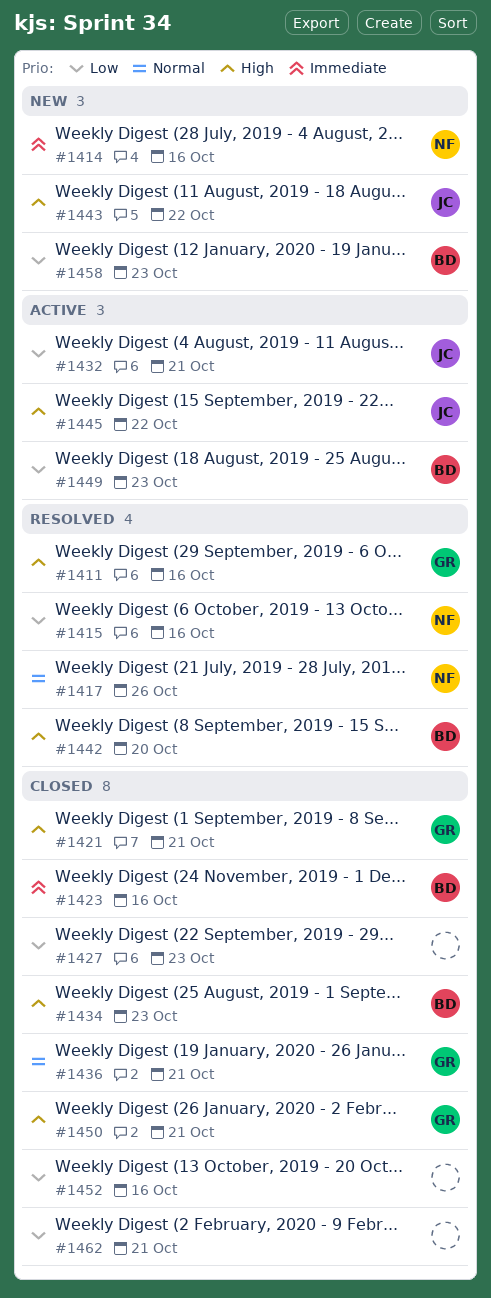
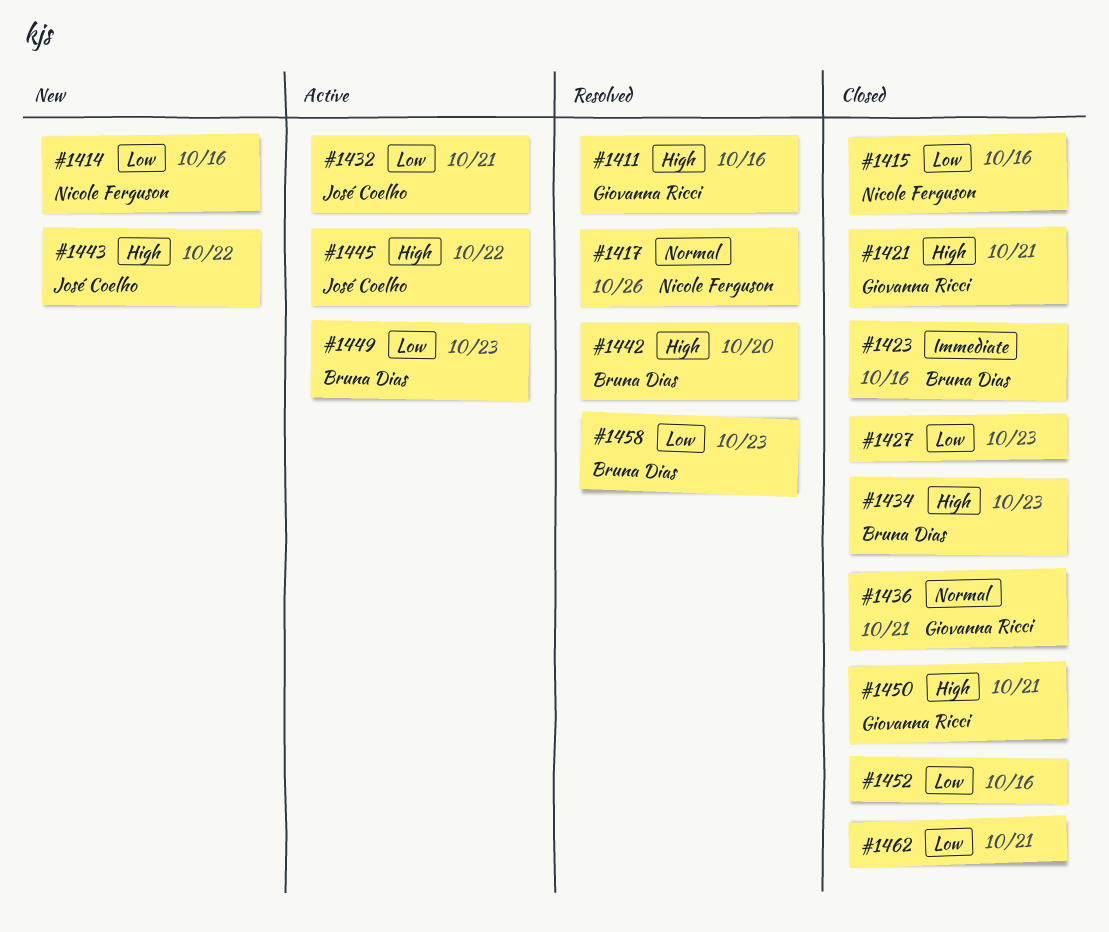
#1414, priority: Immediate -> Low
#1415, status: Resolved -> Closed
#1458, status: New -> Resolved

